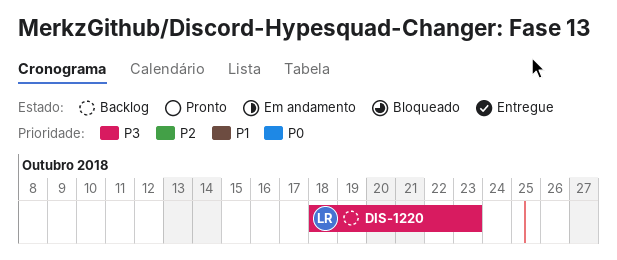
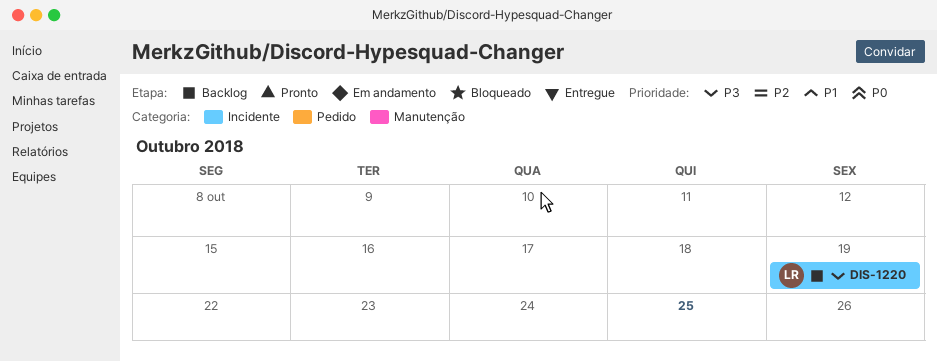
DIS-1220, start: Oct 18 -> Oct 19
DIS-1220, due: Oct 23 -> Oct 19

